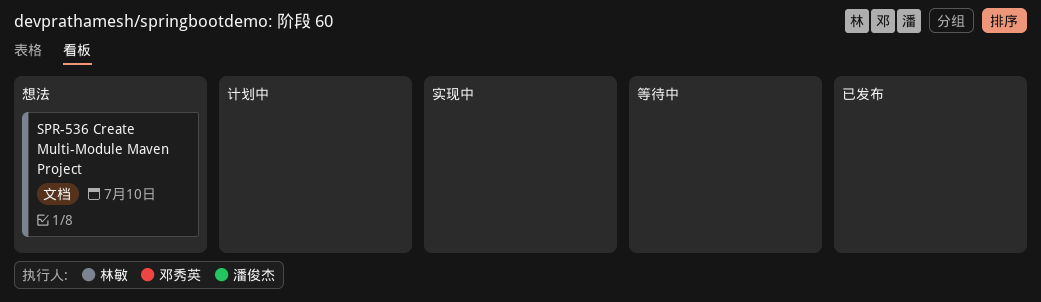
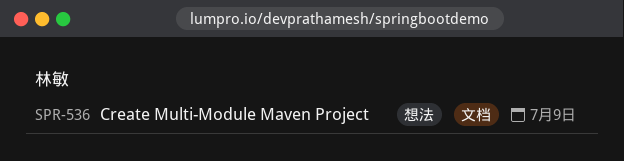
SPR-536, due: Jul 10 -> Jul 9

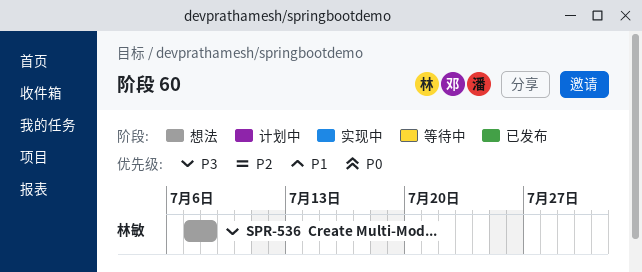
SPR-536, due: Jul 9 -> Jul 8

